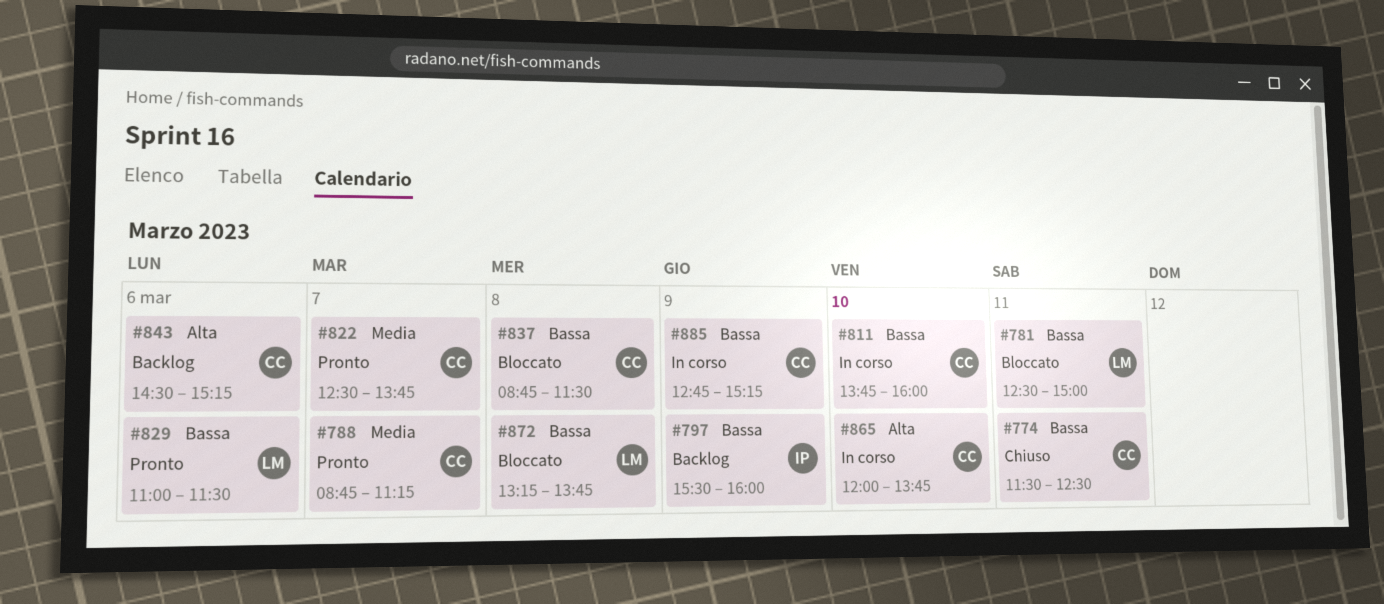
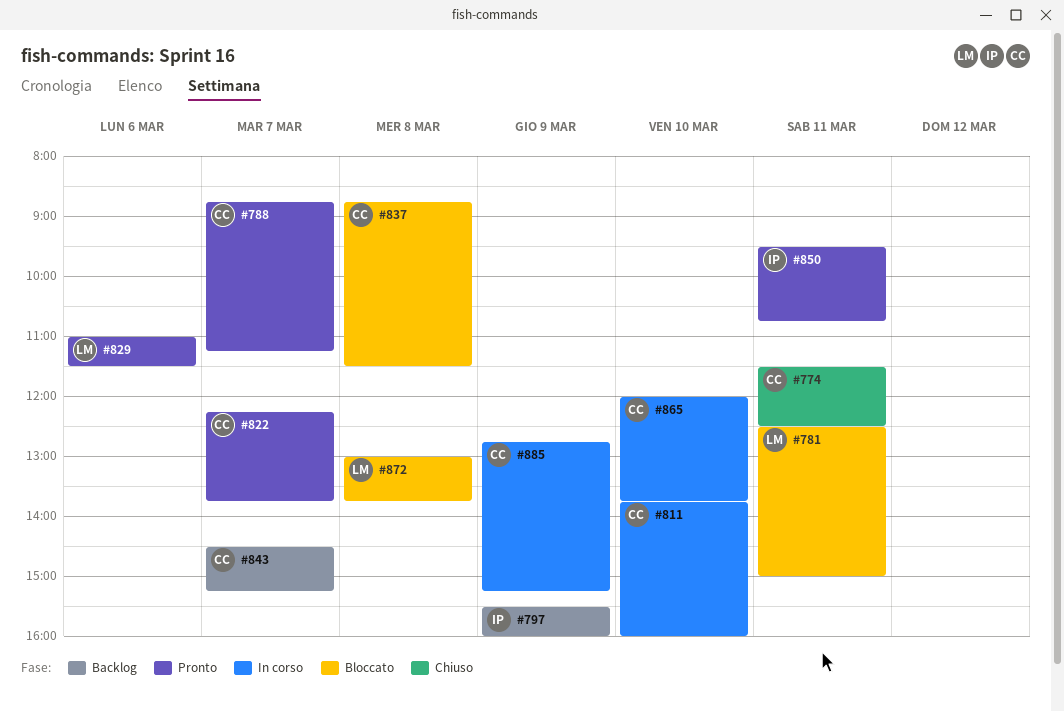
#822, begins: 12:30 -> 12:15
#843, day: Mar 6 -> Mar 7
#850: none -> present
#872, begins: 13:15 -> 13:00

